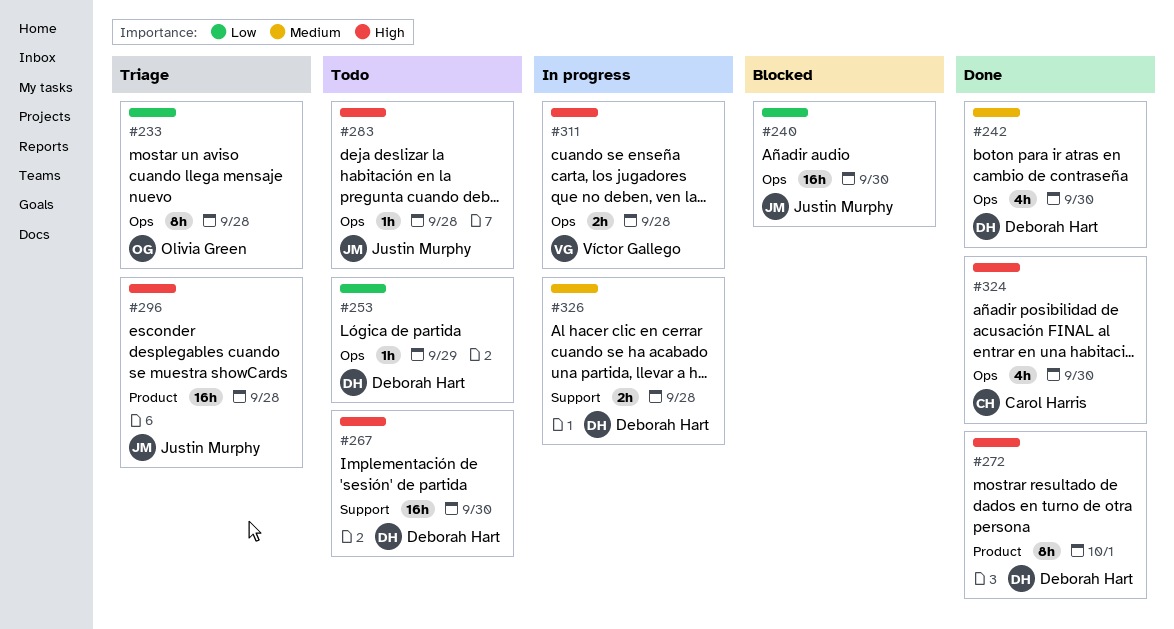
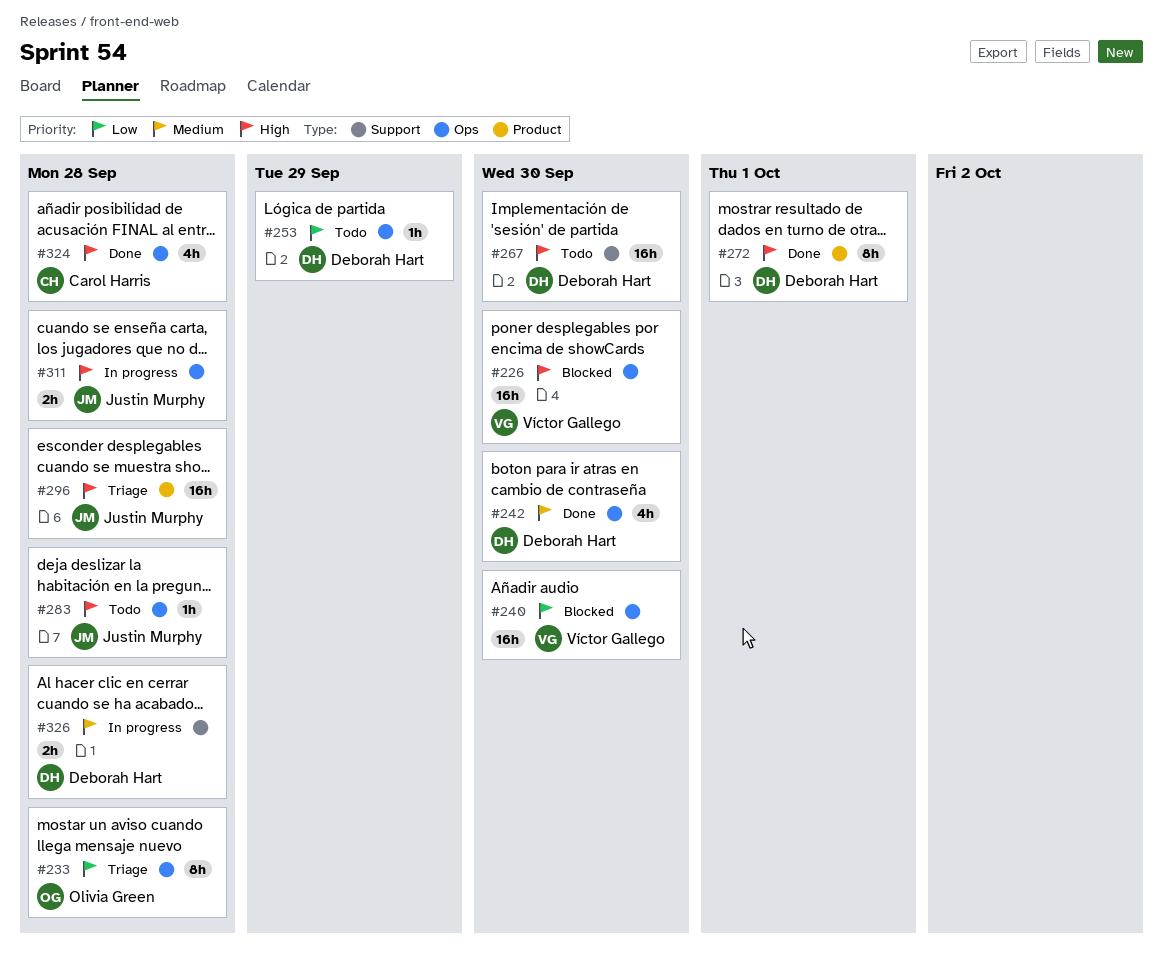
#226: none -> present
#240, owner: Justin Murphy -> Víctor Gallego
#311, owner: Víctor Gallego -> Justin Murphy
#324, due: Sep 30 -> Sep 28

